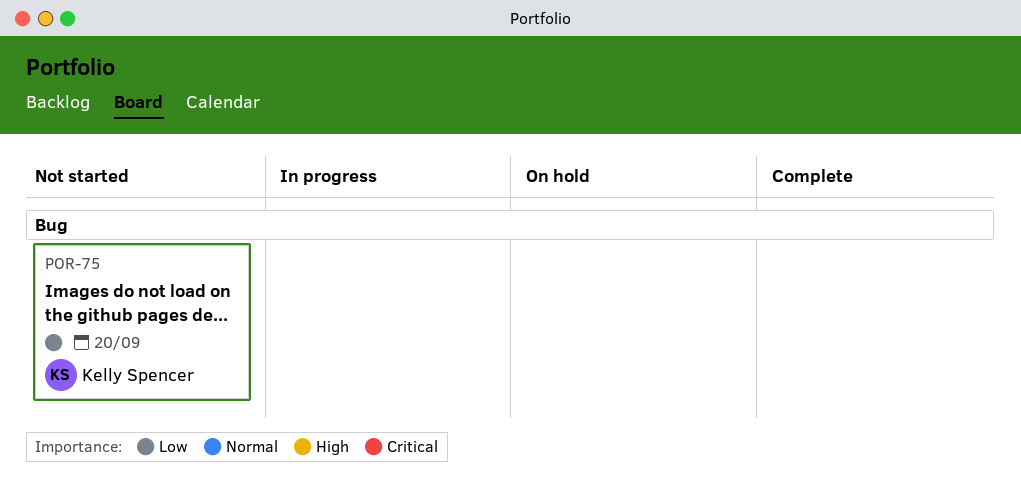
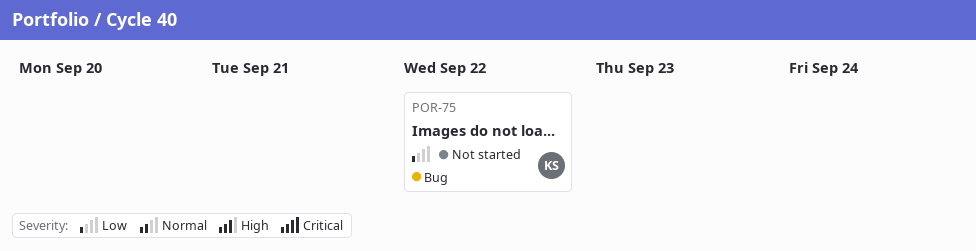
POR-75, due: Sep 20 -> Sep 22

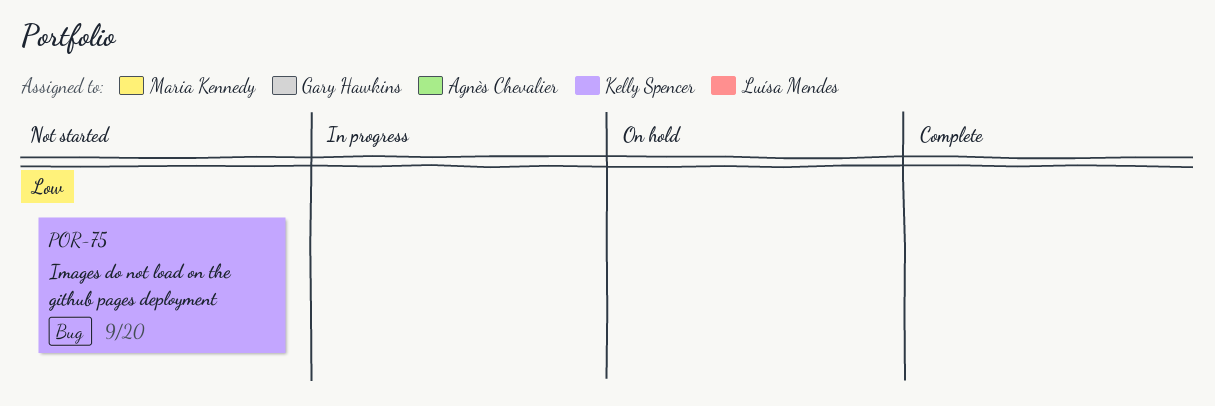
POR-75, due: Sep 22 -> Sep 20

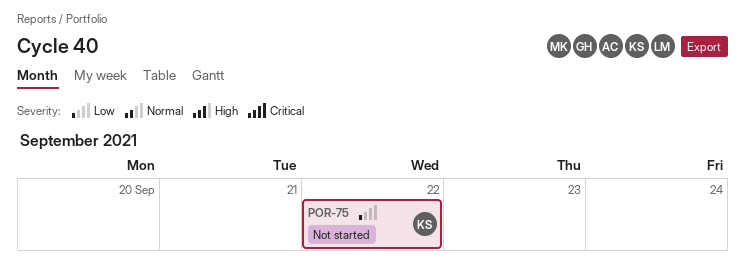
POR-75, due: Sep 20 -> Sep 22

